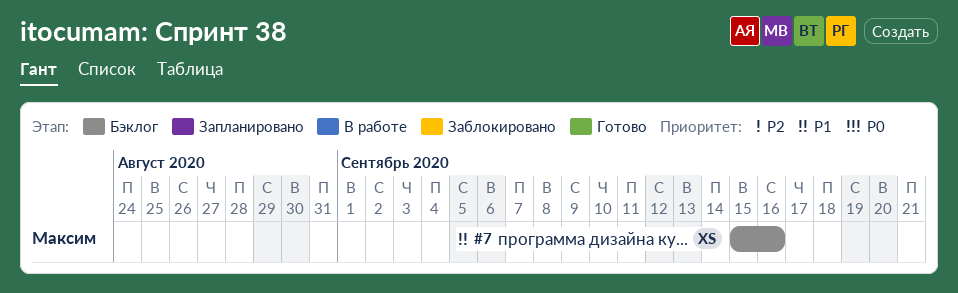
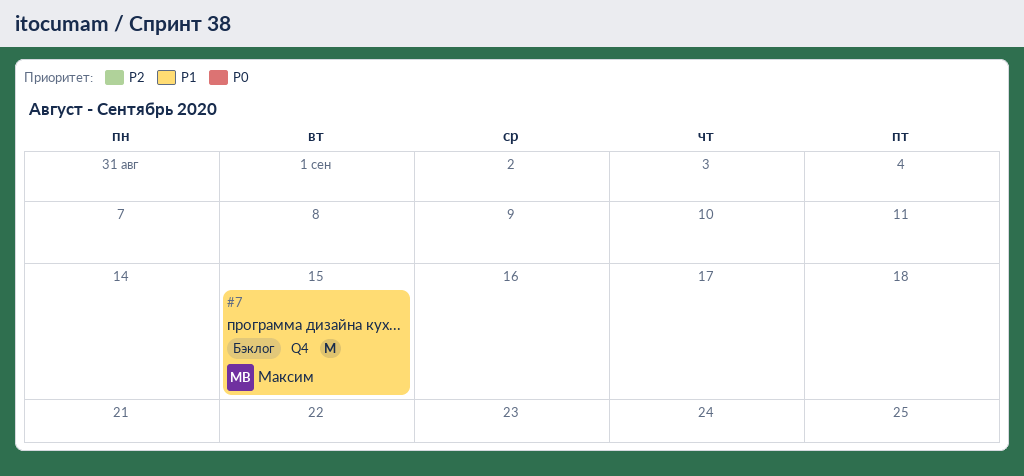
#7, estimate: XS -> M
#7, due: Sep 16 -> Sep 15

